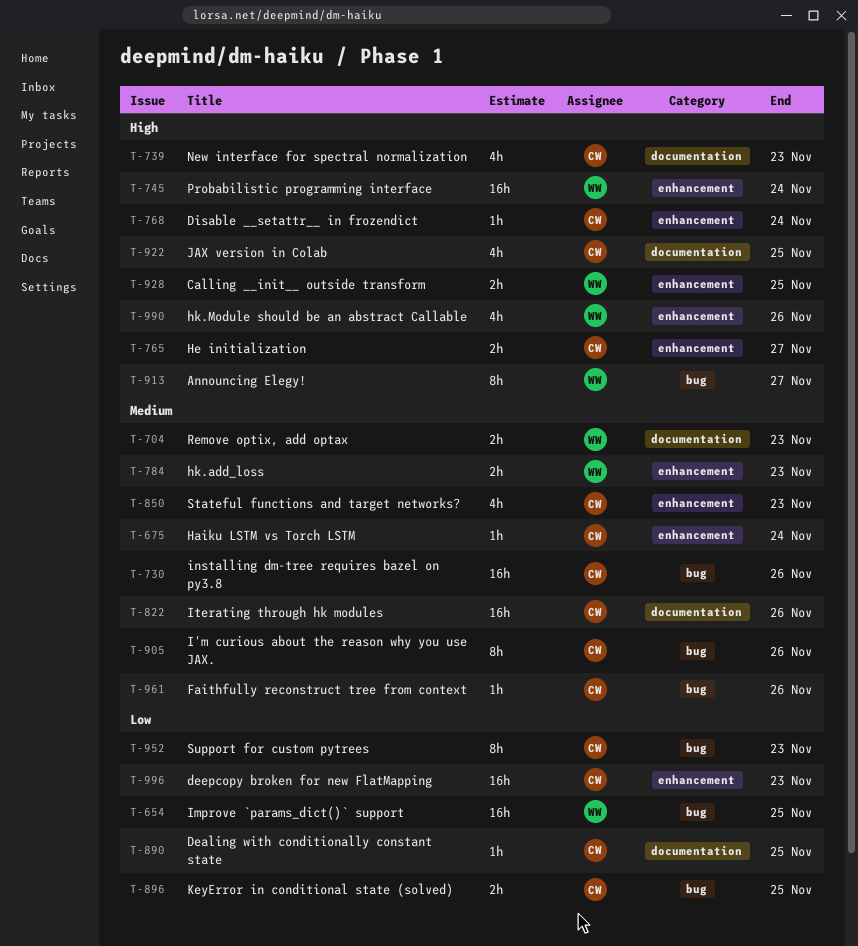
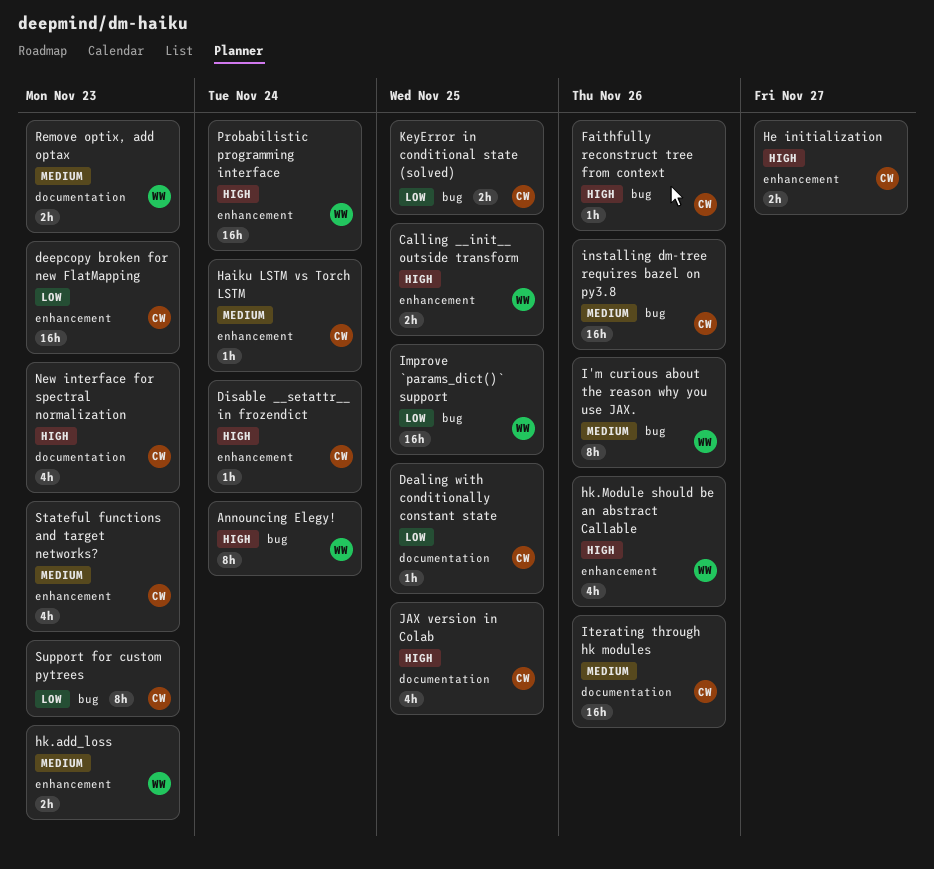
Announcing Elegy!, due: Nov 27 -> Nov 24
Faithfully reconstruct tree from context, priority: Medium -> High
I'm curious about the reason why you use JAX., owner: CW -> WW

